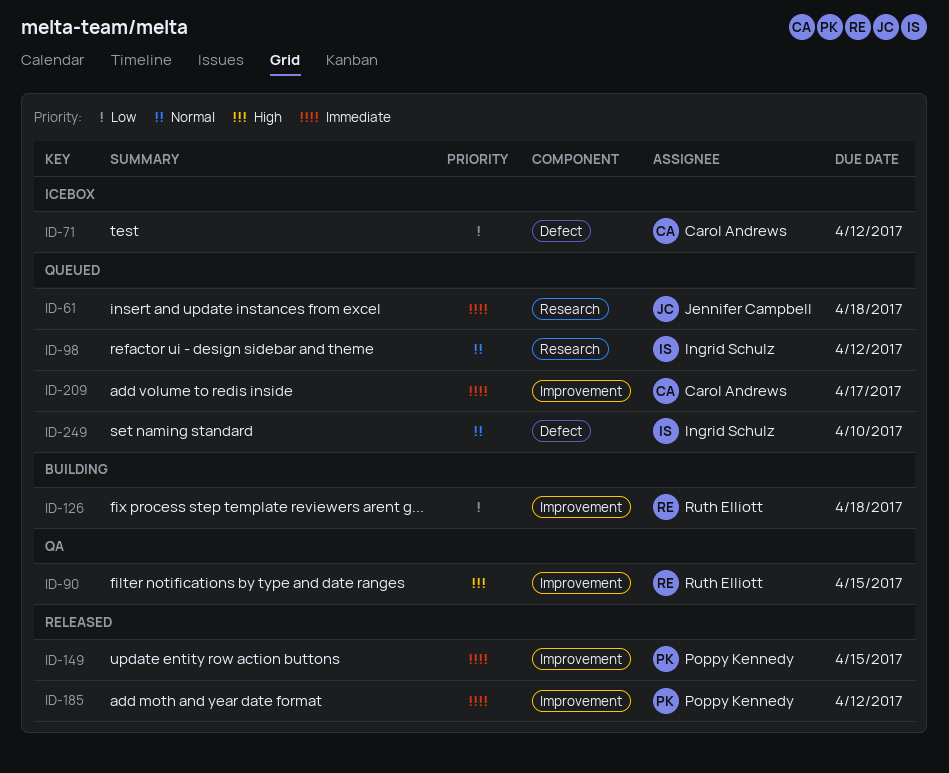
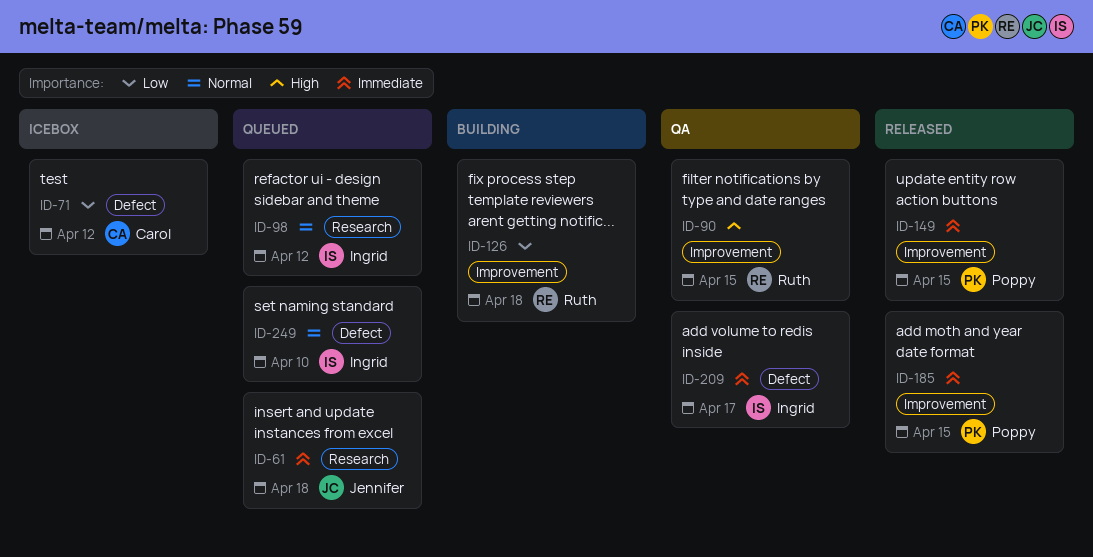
ID-185, due: Apr 12 -> Apr 15
ID-209, status: Queued -> QA
ID-209, owner: Carol Andrews -> Ingrid Schulz
ID-209, label: Improvement -> Defect

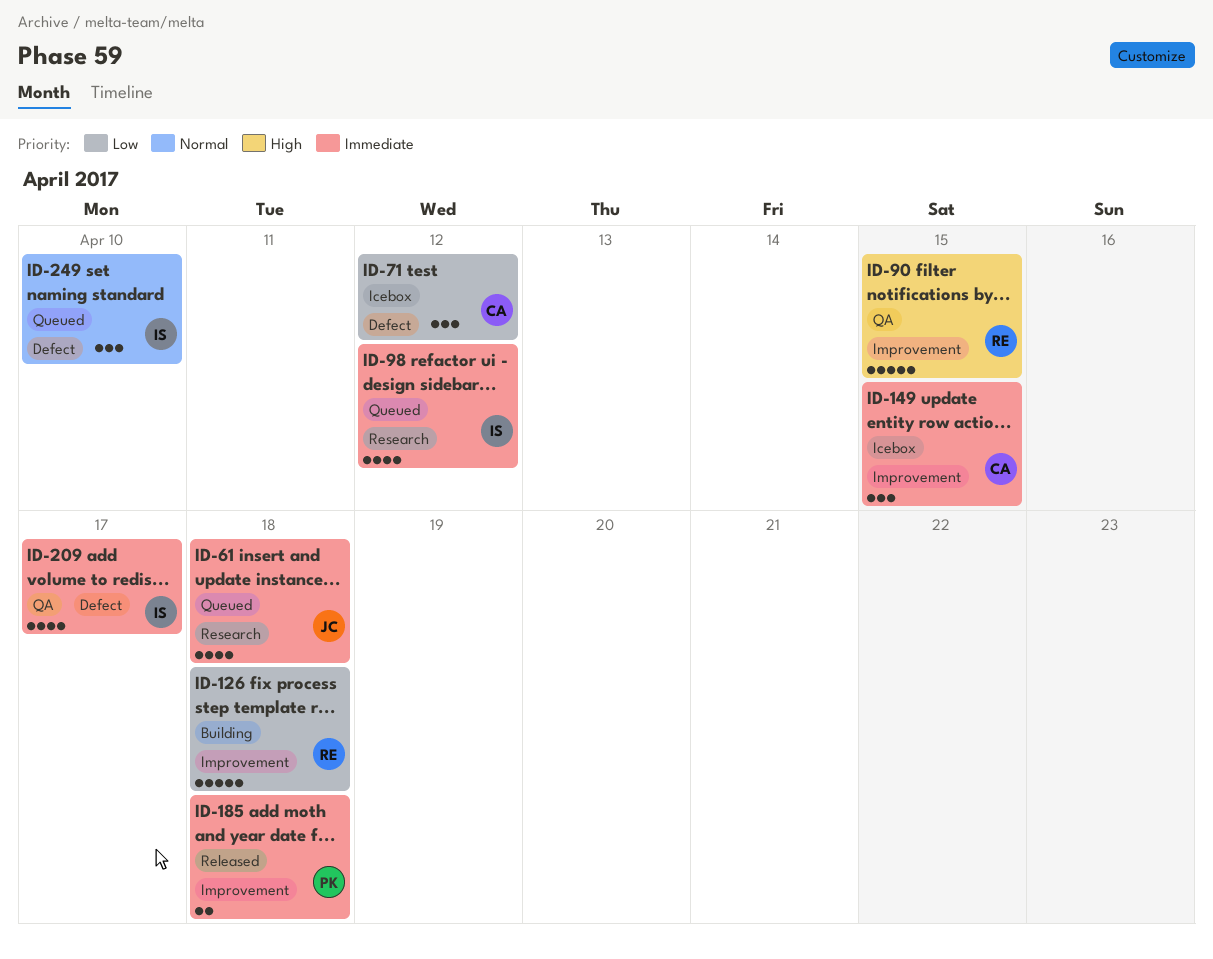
ID-98, priority: Normal -> Immediate
ID-149, status: Released -> Icebox
ID-149, owner: Poppy -> Carol
ID-185, due: Apr 15 -> Apr 18

